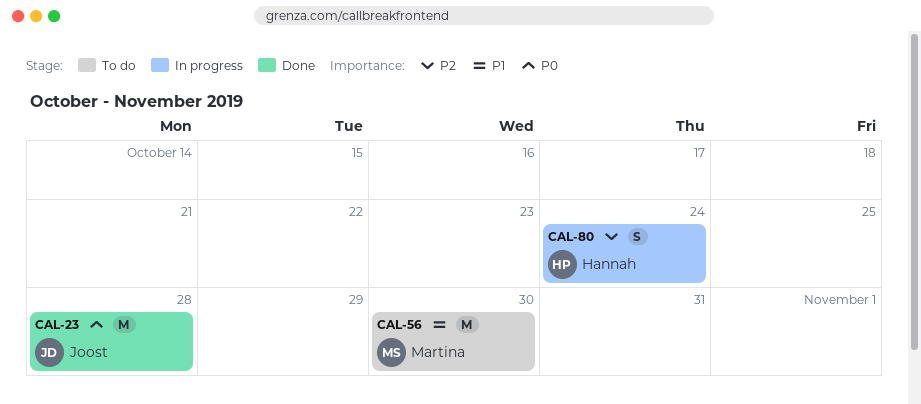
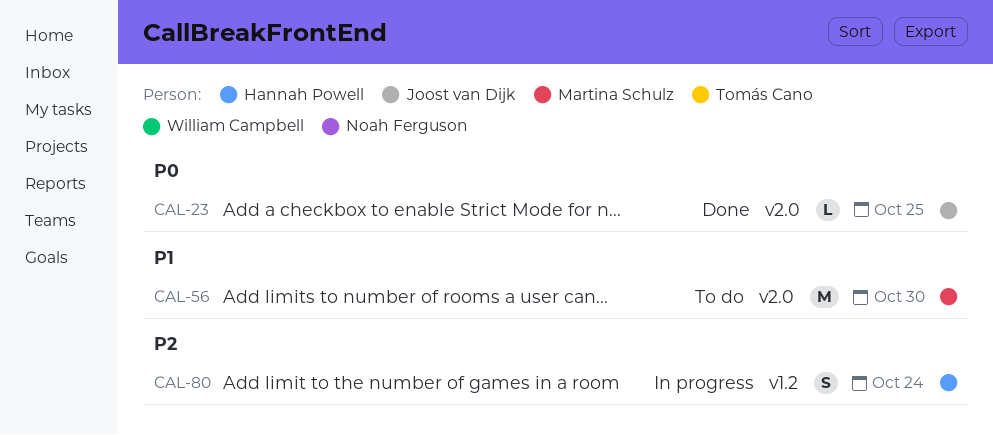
CAL-23, estimate: M -> L
CAL-23, due: Oct 28 -> Oct 25

